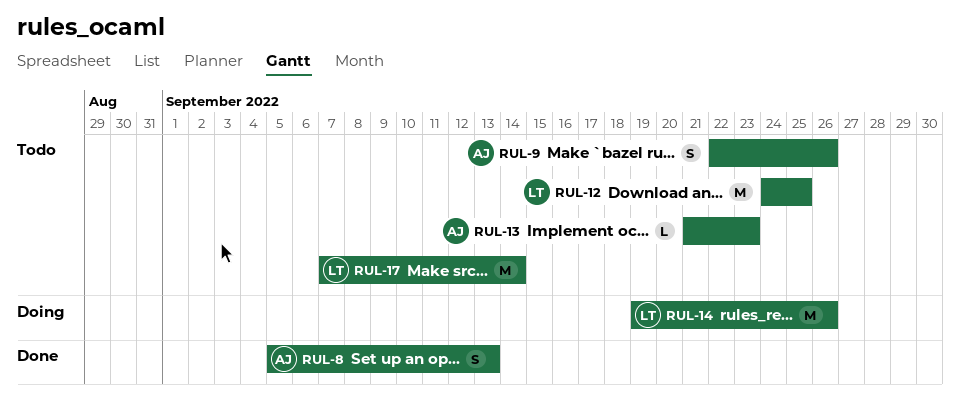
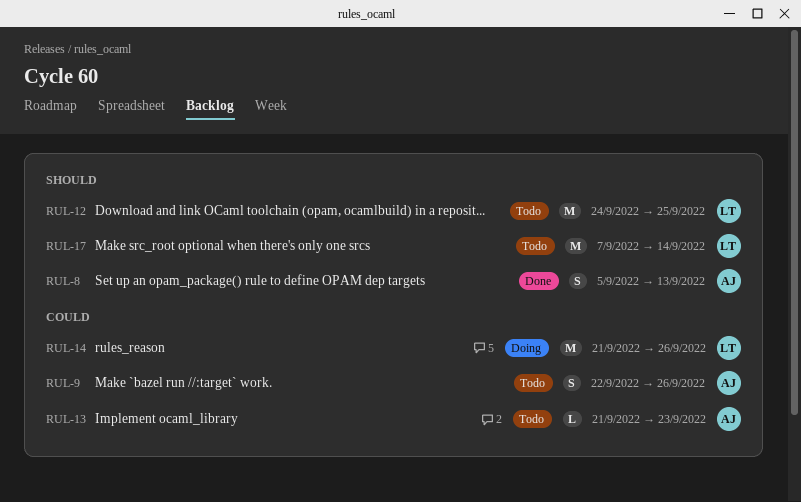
RUL-14, start: Sep 19 -> Sep 21

